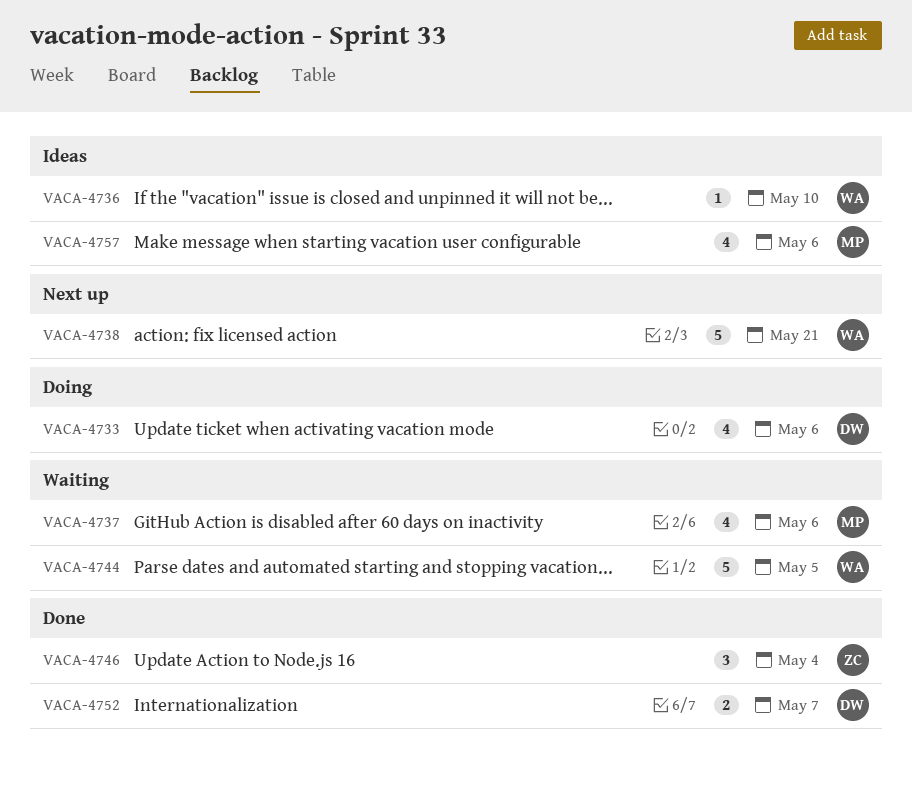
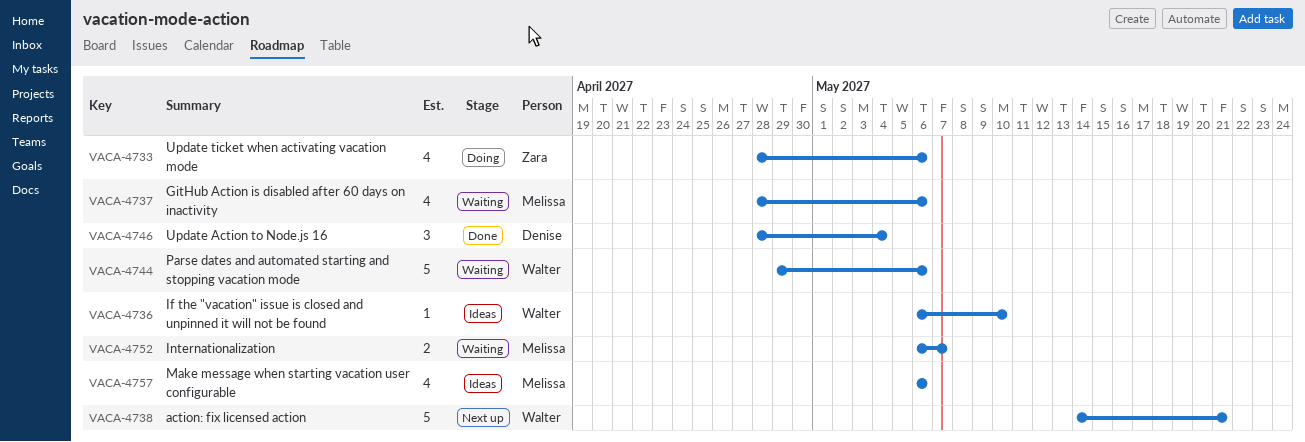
VACA-4733, owner: Denise -> Zara
VACA-4744, due: May 5 -> May 6
VACA-4746, owner: Zara -> Denise
VACA-4752, status: Done -> Waiting
VACA-4752, owner: Denise -> Melissa

